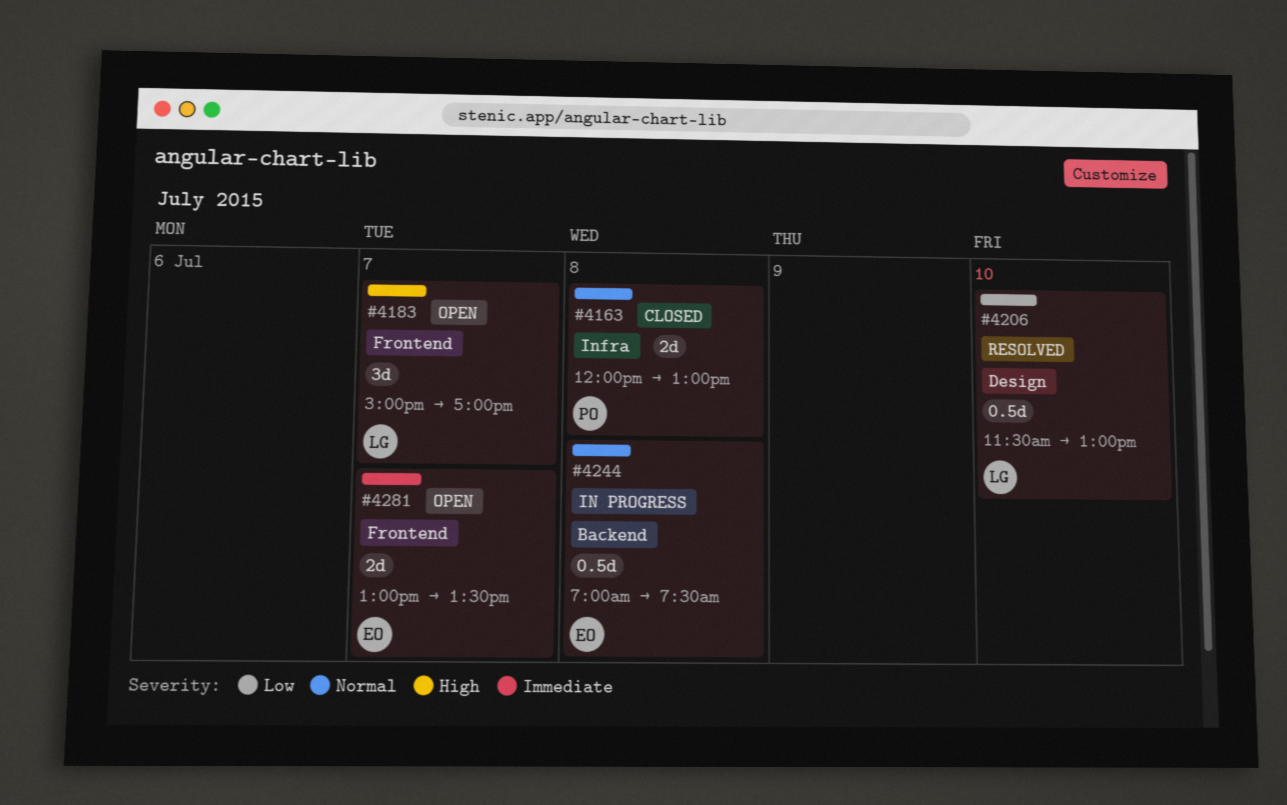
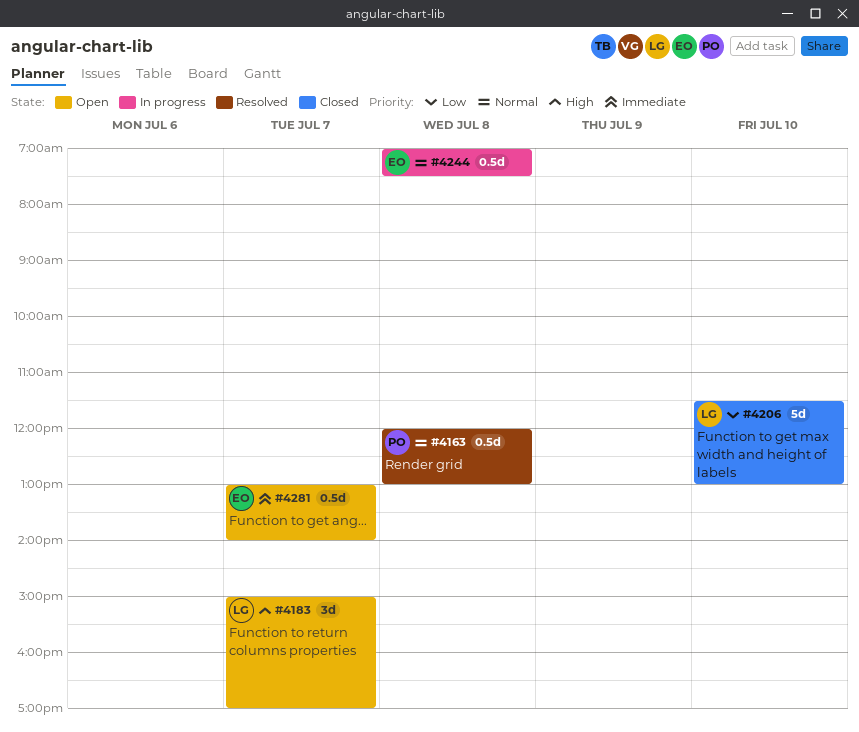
#4163, status: Closed -> Resolved
#4163, estimate: 2d -> 0.5d
#4206, status: Resolved -> Closed
#4206, estimate: 0.5d -> 5d
#4281, estimate: 2d -> 0.5d
#4281, ends: 13:30 -> 14:00

